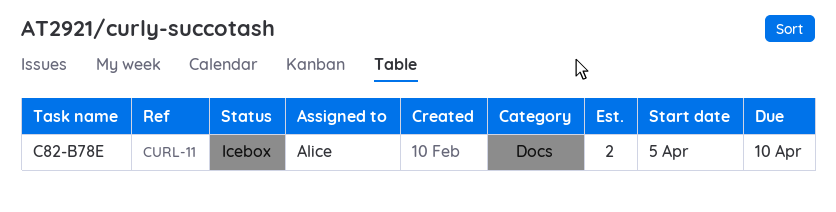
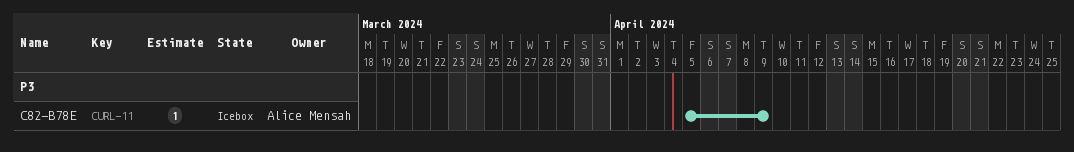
CURL-11, estimate: 2 -> 1
CURL-11, due: Apr 10 -> Apr 9

